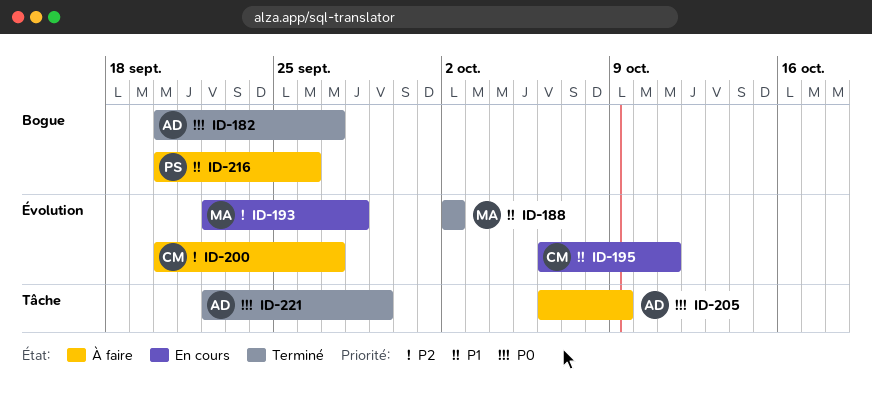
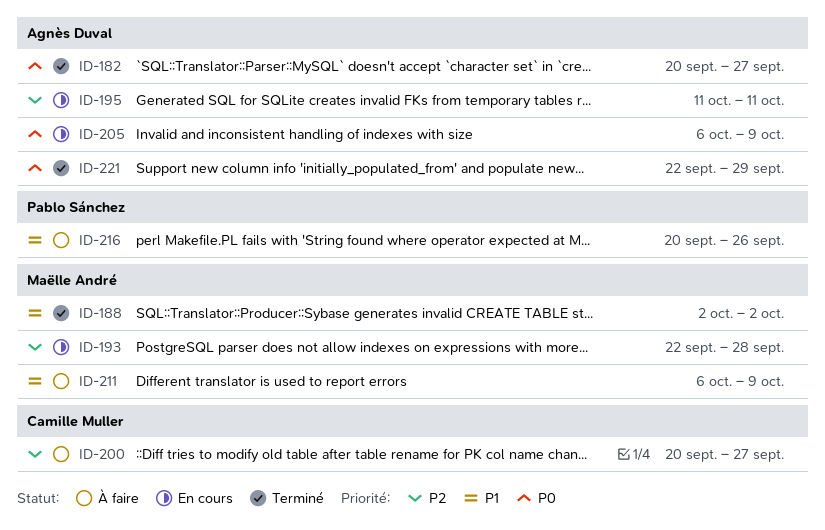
ID-195, owner: Camille Muller -> Agnès Duval
ID-195, priority: P1 -> P2
ID-195, start: Oct 6 -> Oct 11
ID-205, status: À faire -> En cours
ID-211: none -> present

